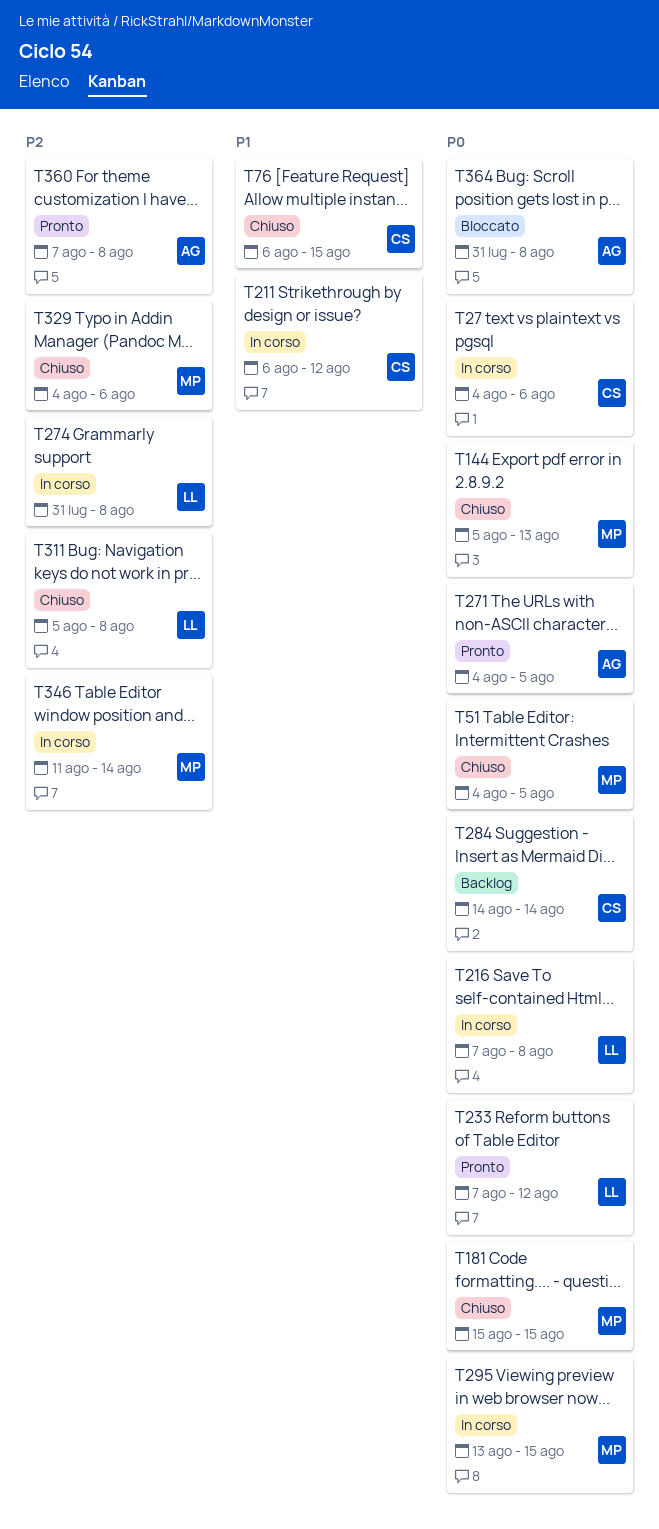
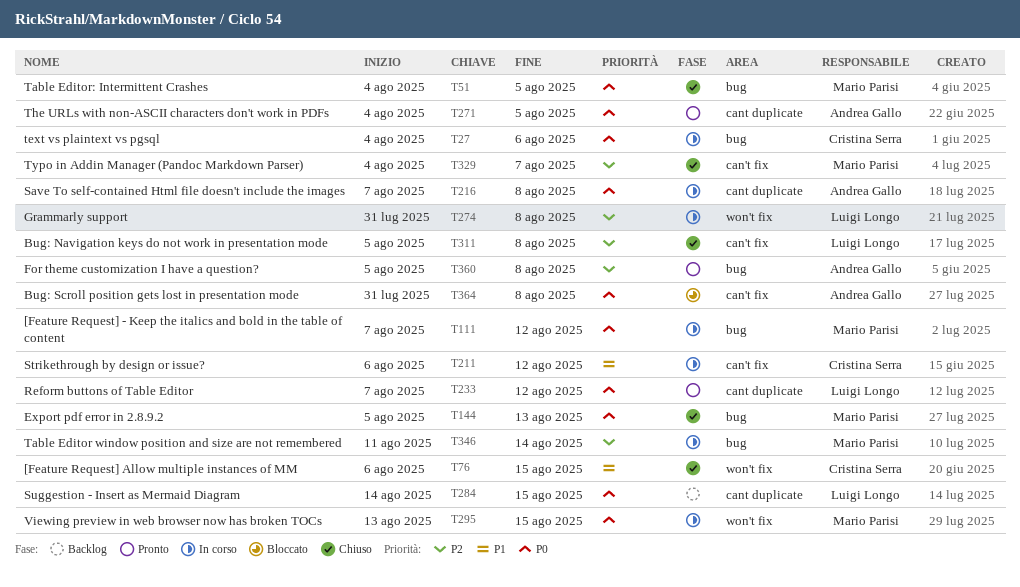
T111: none -> present
T181: present -> none
T216, owner: Luigi Longo -> Andrea Gallo
T284, owner: Cristina Serra -> Luigi Longo
T284, due: Aug 14 -> Aug 15
T329, due: Aug 6 -> Aug 7
T360, start: Aug 7 -> Aug 5

